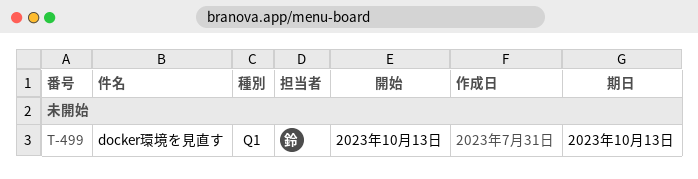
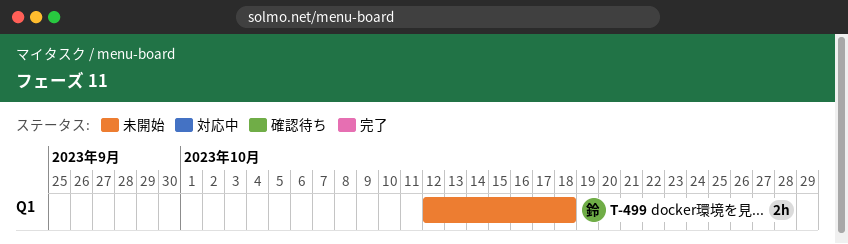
T-499, start: Oct 13 -> Oct 12
T-499, due: Oct 13 -> Oct 18

